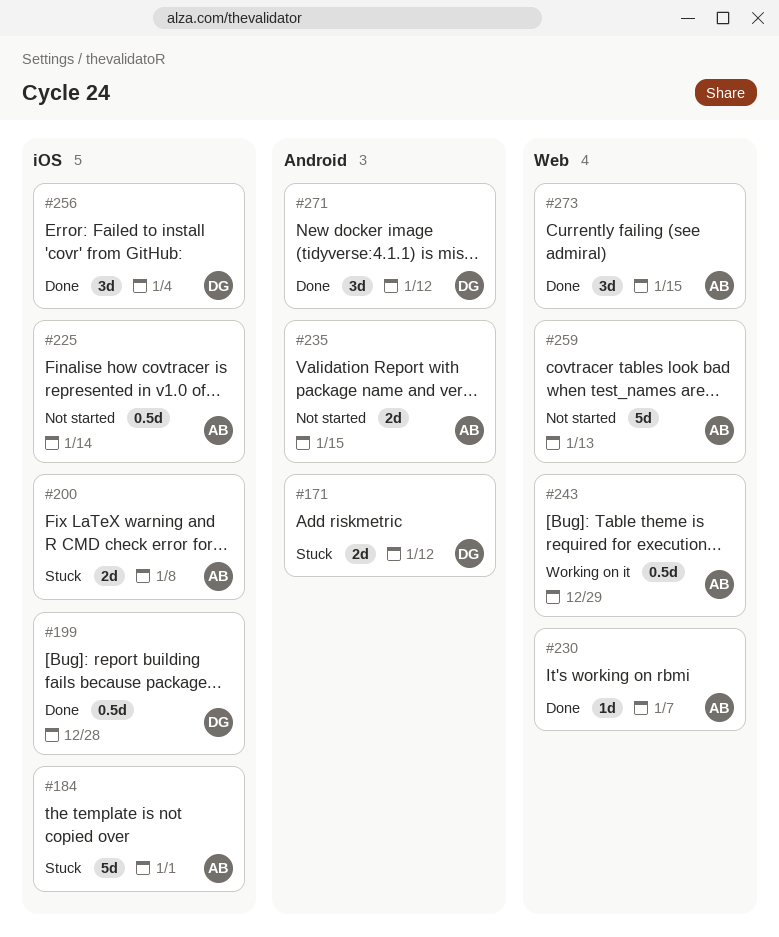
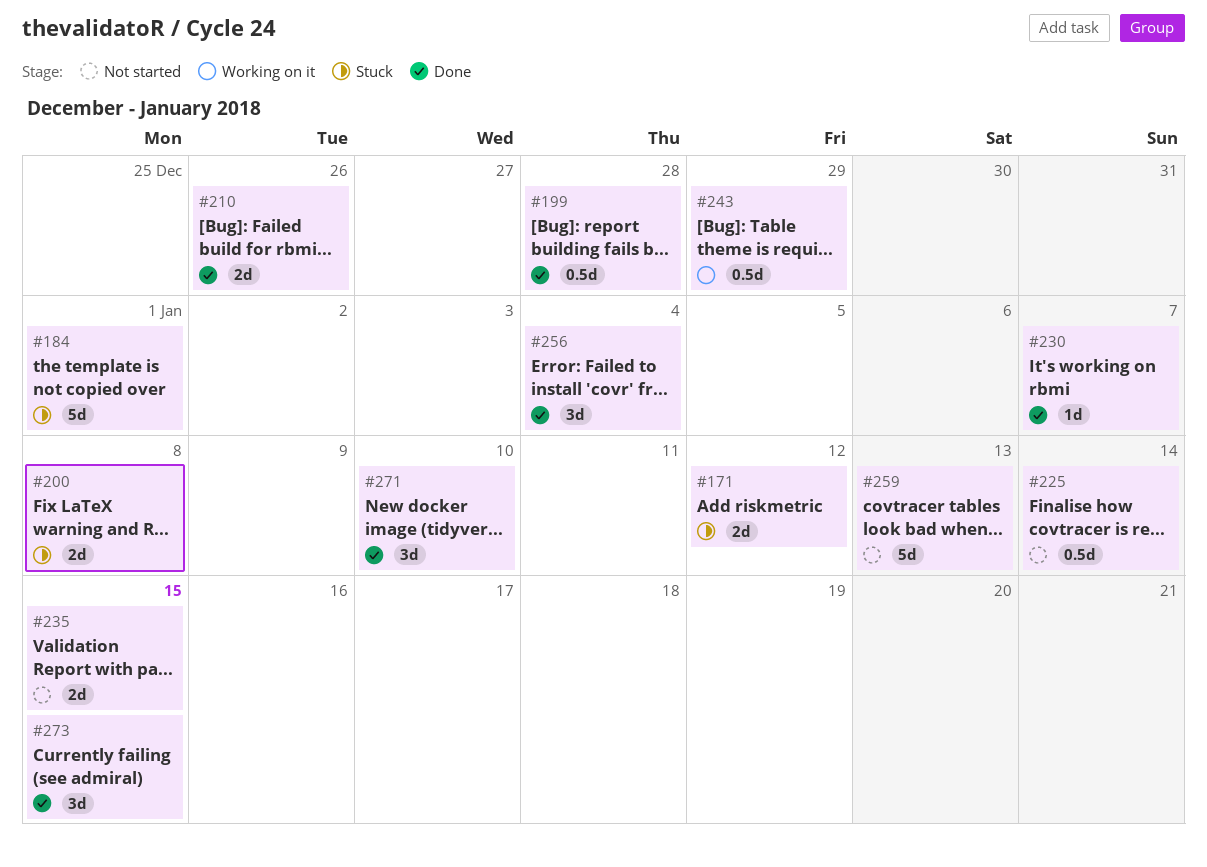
#210: none -> present
#271, due: Jan 12 -> Jan 10

